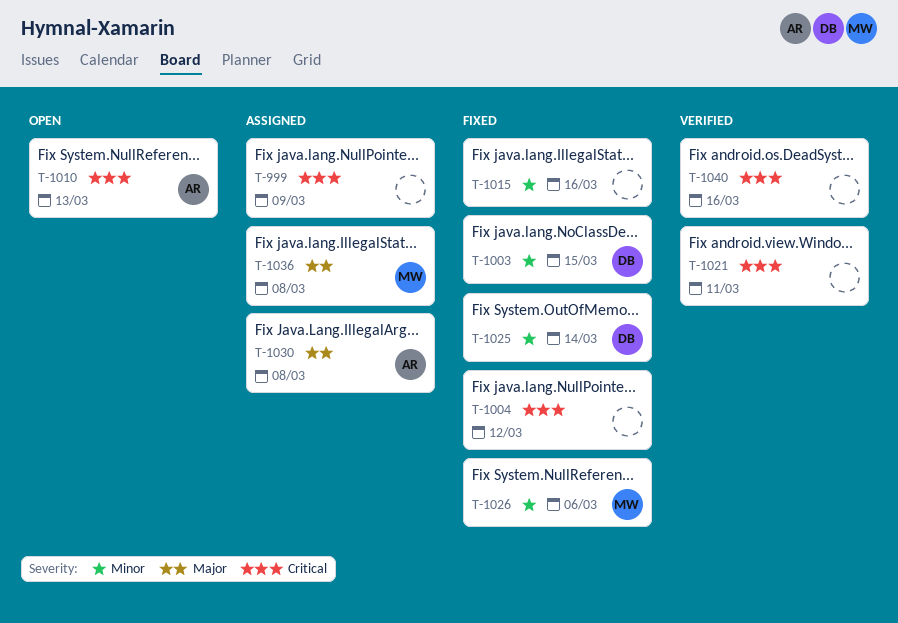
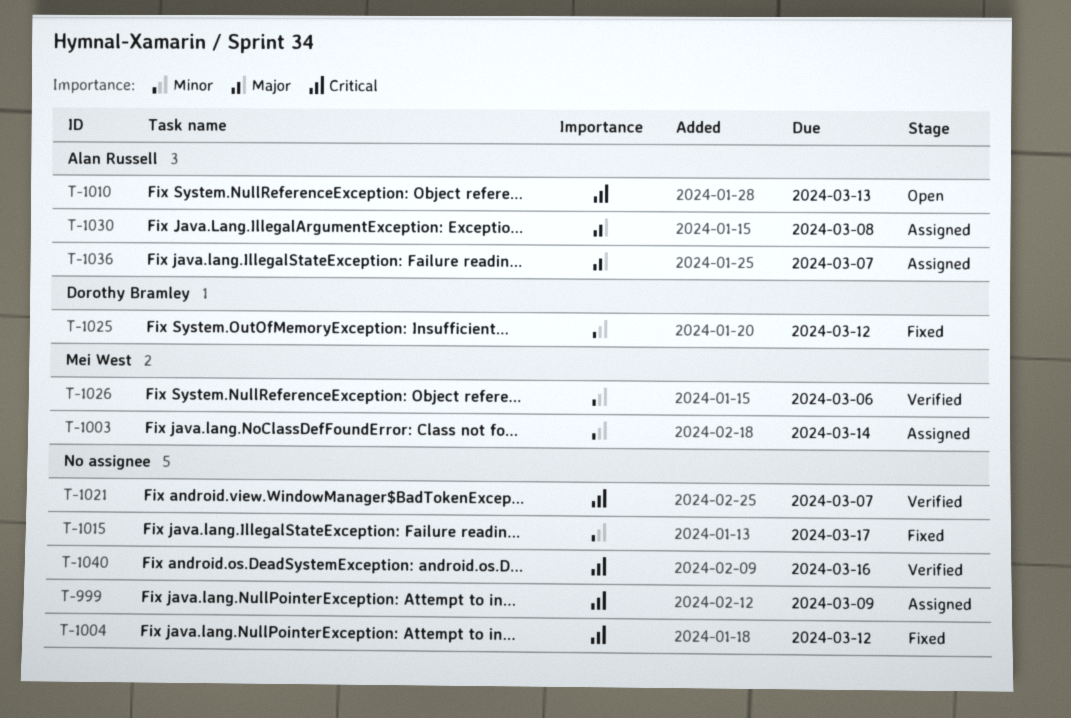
T-1003, status: Fixed -> Assigned
T-1003, owner: Dorothy Bramley -> Mei West
T-1003, due: Mar 15 -> Mar 14
T-1015, due: Mar 16 -> Mar 17
T-1021, due: Mar 11 -> Mar 7
T-1025, due: Mar 14 -> Mar 12
T-1026, status: Fixed -> Verified
T-1036, owner: Mei West -> Alan Russell
T-1036, due: Mar 8 -> Mar 7

